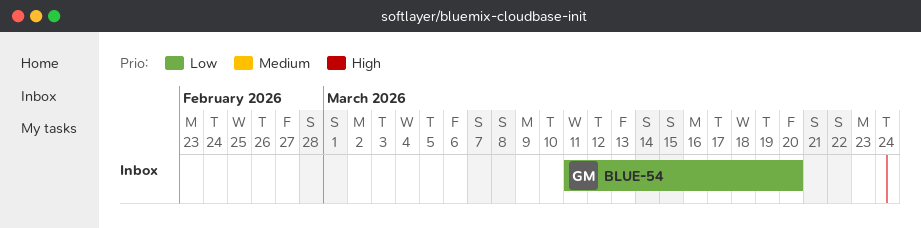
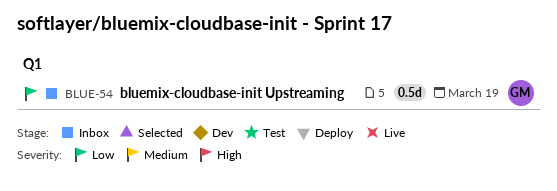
BLUE-54, due: Mar 20 -> Mar 19

